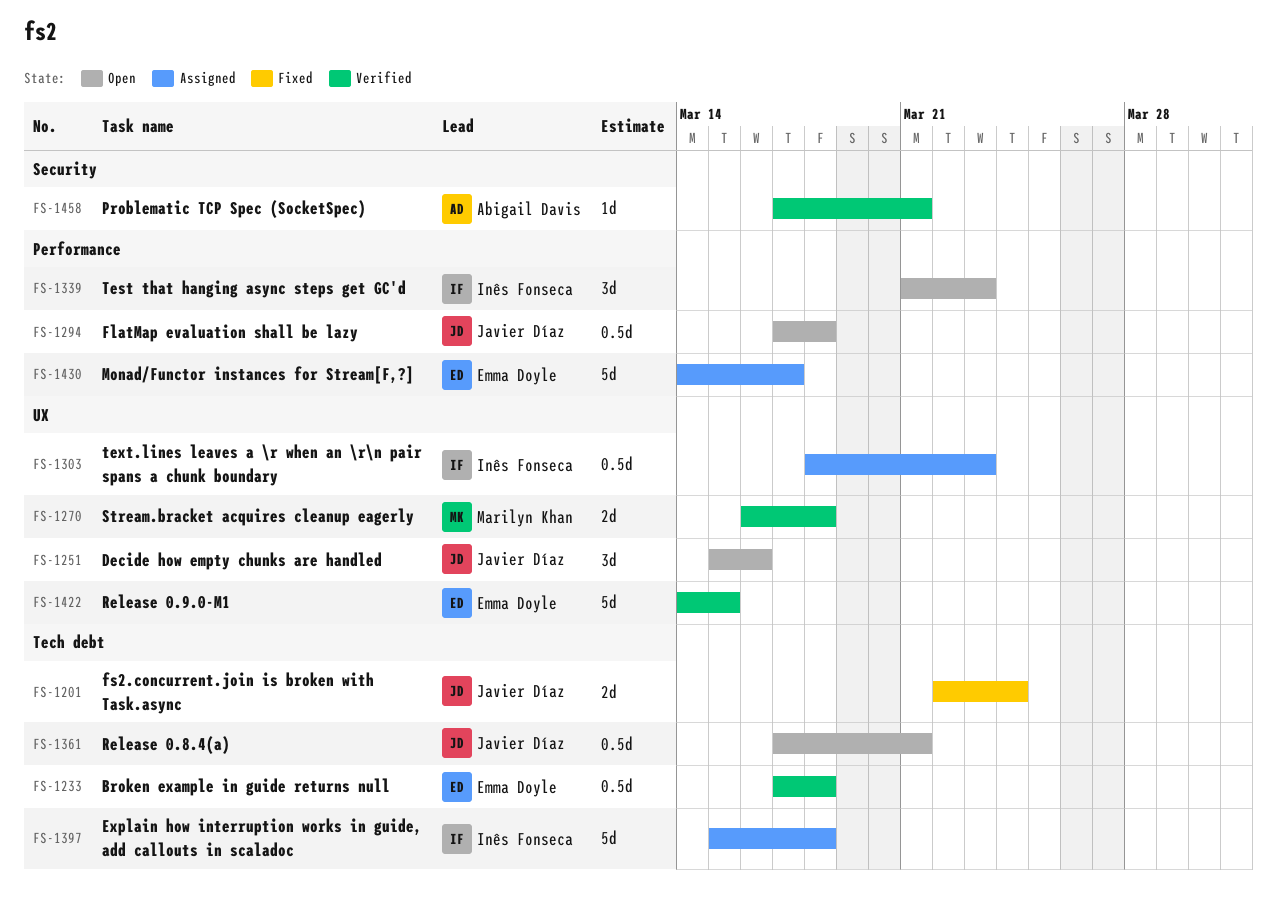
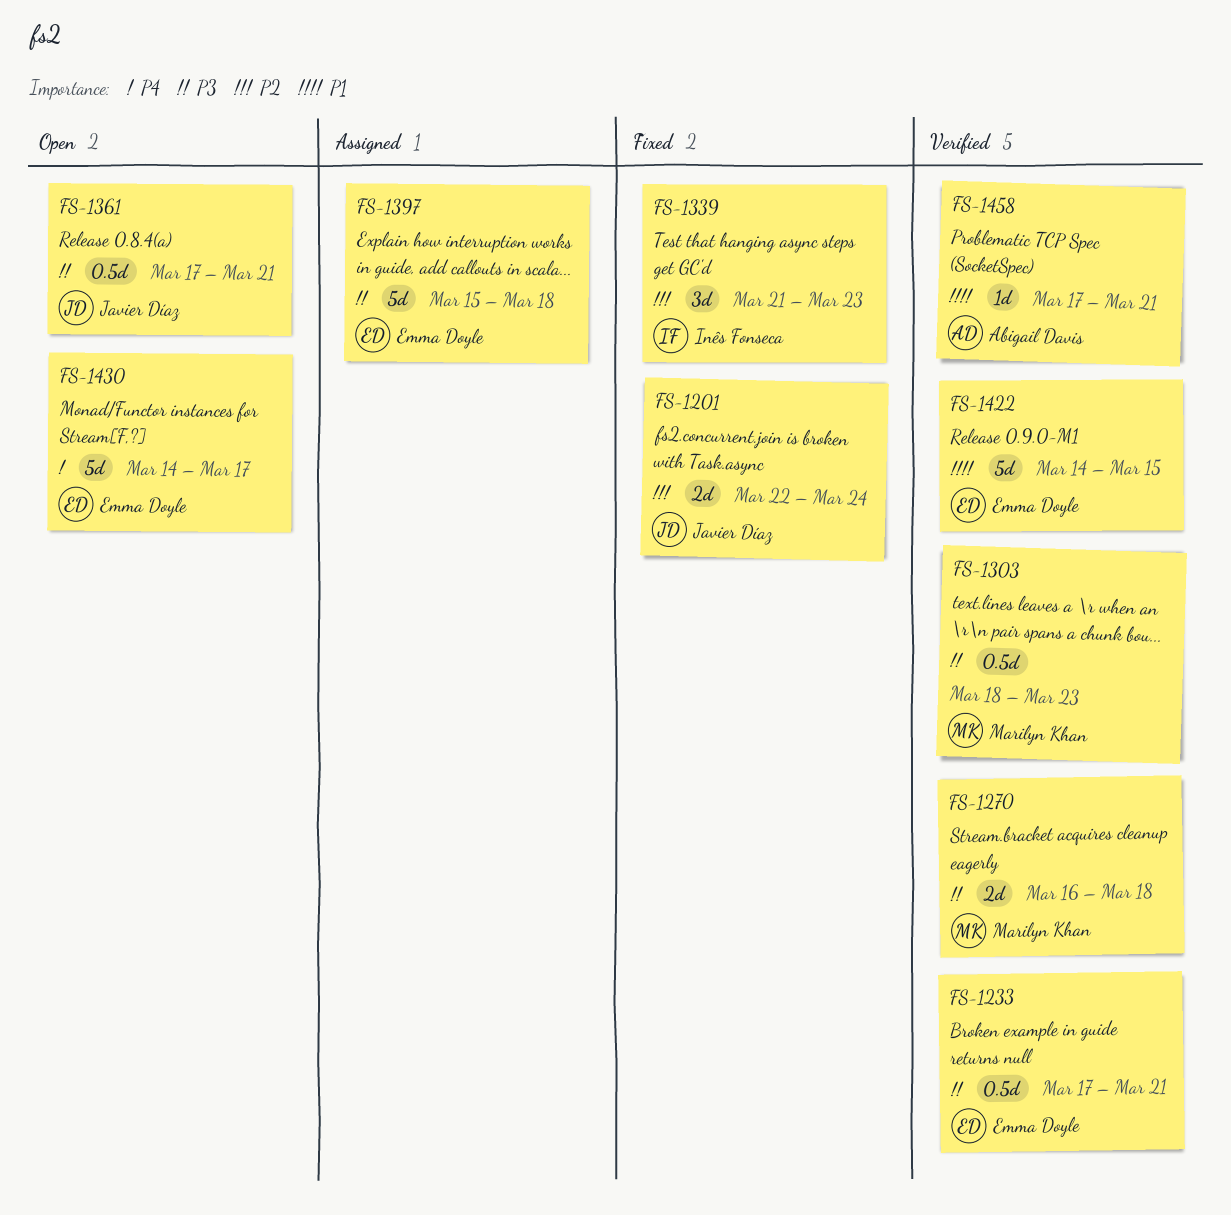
FS-1233, due: Mar 18 -> Mar 21
FS-1251: present -> none
FS-1294: present -> none
FS-1303, status: Assigned -> Verified
FS-1303, owner: Inês Fonseca -> Marilyn Khan
FS-1339, status: Open -> Fixed
FS-1397, owner: Inês Fonseca -> Emma Doyle
FS-1430, status: Assigned -> Open

